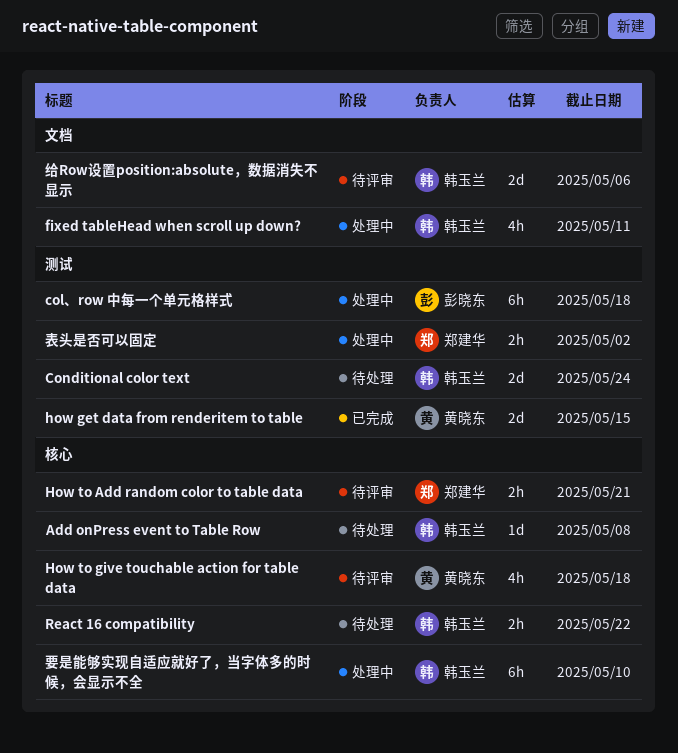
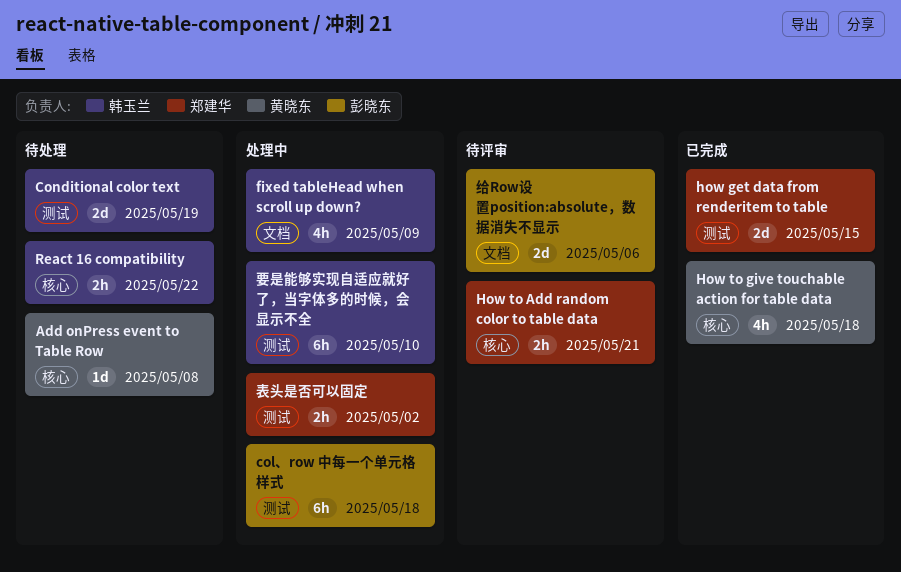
Add onPress event to Table Row, owner: 韩玉兰 -> 黄晓东
Conditional color text, due: May 24 -> May 19
fixed tableHead when scroll up down?, due: May 11 -> May 9
how get data from renderitem to table, owner: 黄晓东 -> 郑建华
How to give touchable action for table data, status: 待评审 -> 已完成
给Row设置position:absolute，数据消失不显示, owner: 韩玉兰 -> 彭晓东
要是能够实现自适应就好了，当字体多的时候，会显示不全, label: 核心 -> 测试

